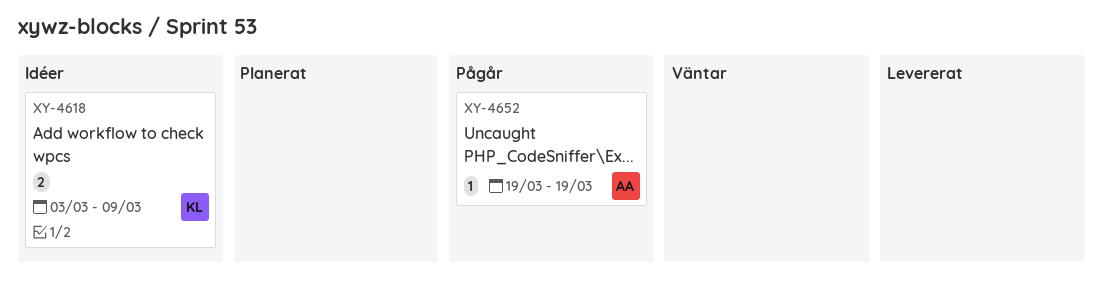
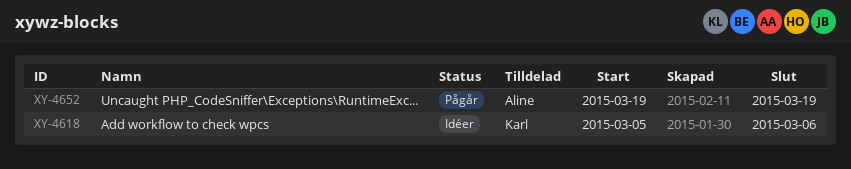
XY-4618, start: Mar 3 -> Mar 5
XY-4618, due: Mar 9 -> Mar 6

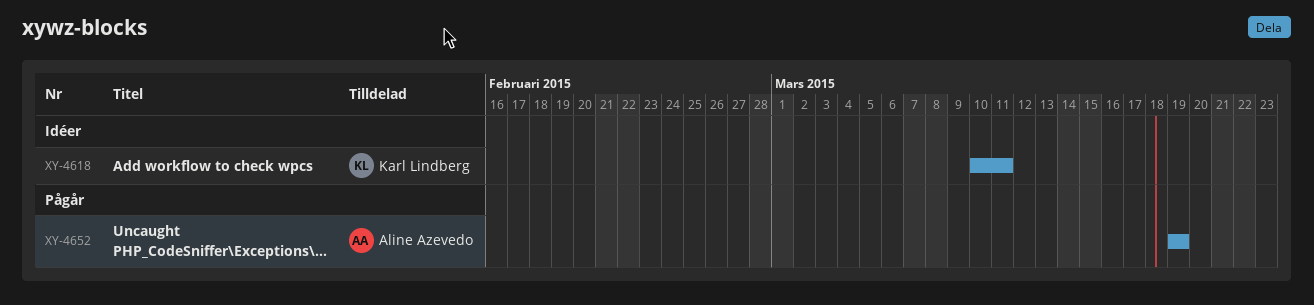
XY-4618, start: Mar 5 -> Mar 10
XY-4618, due: Mar 6 -> Mar 11

